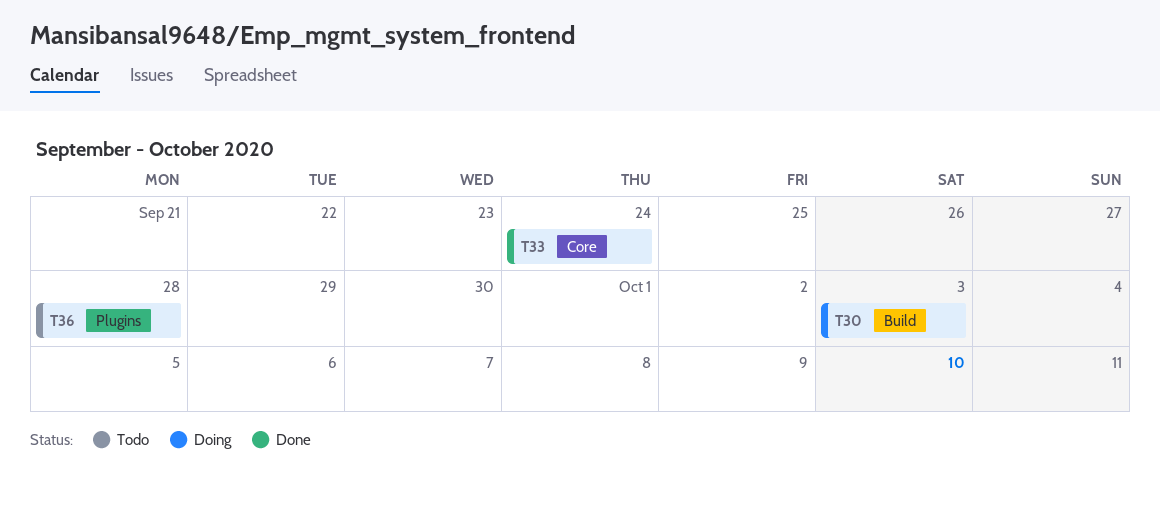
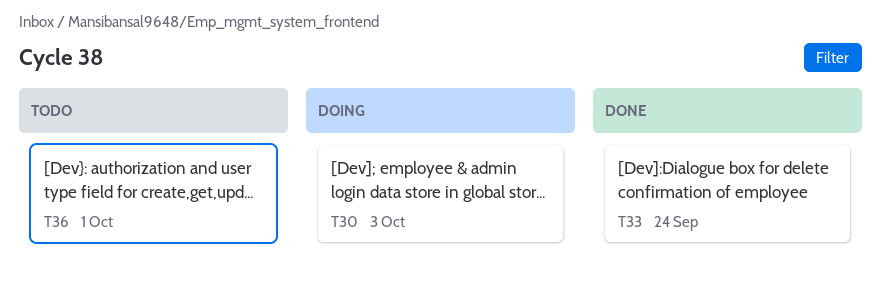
T36, due: Sep 28 -> Oct 1

